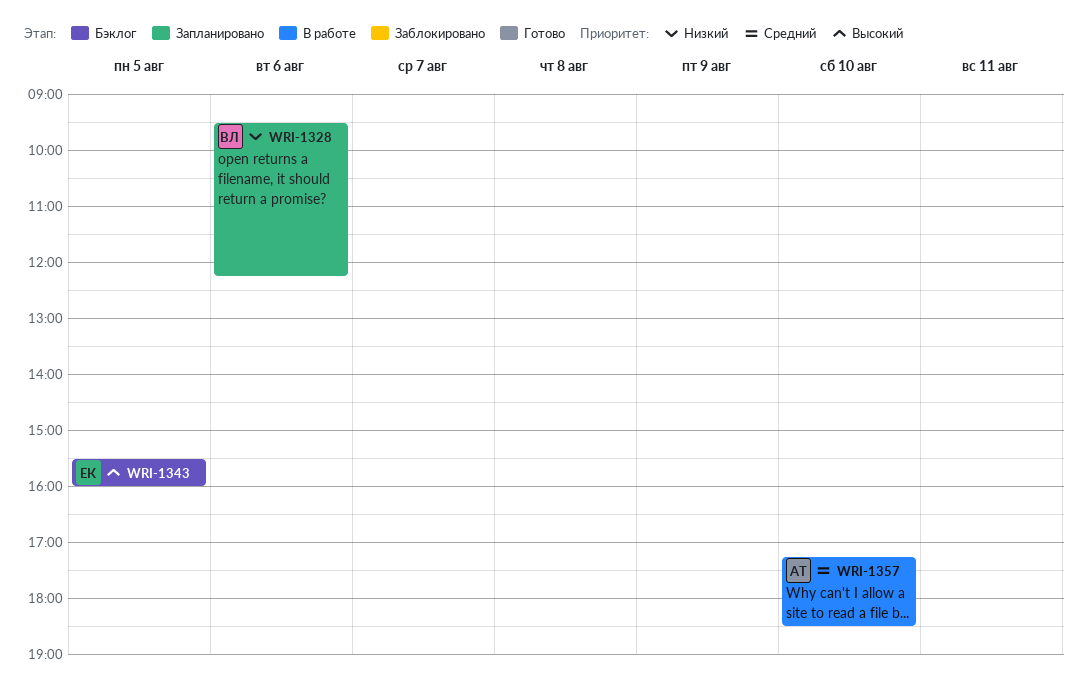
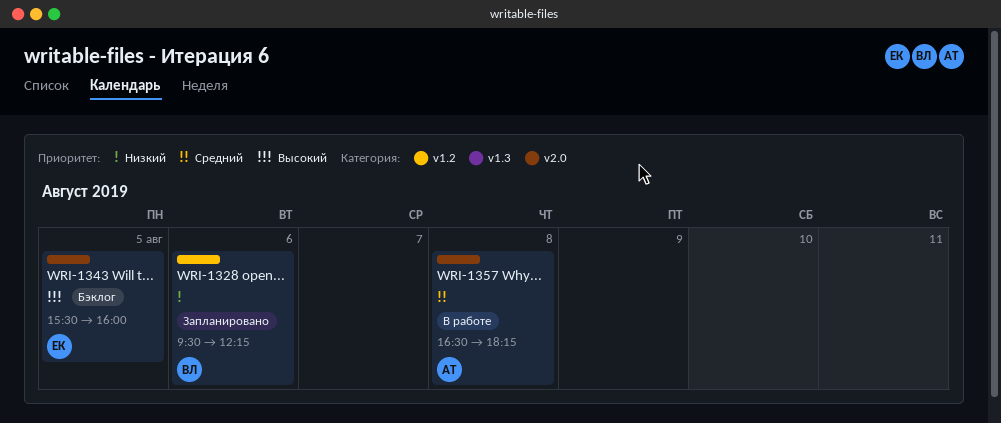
WRI-1357, day: Aug 10 -> Aug 8
WRI-1357, begins: 17:15 -> 16:30
WRI-1357, ends: 18:30 -> 18:15

